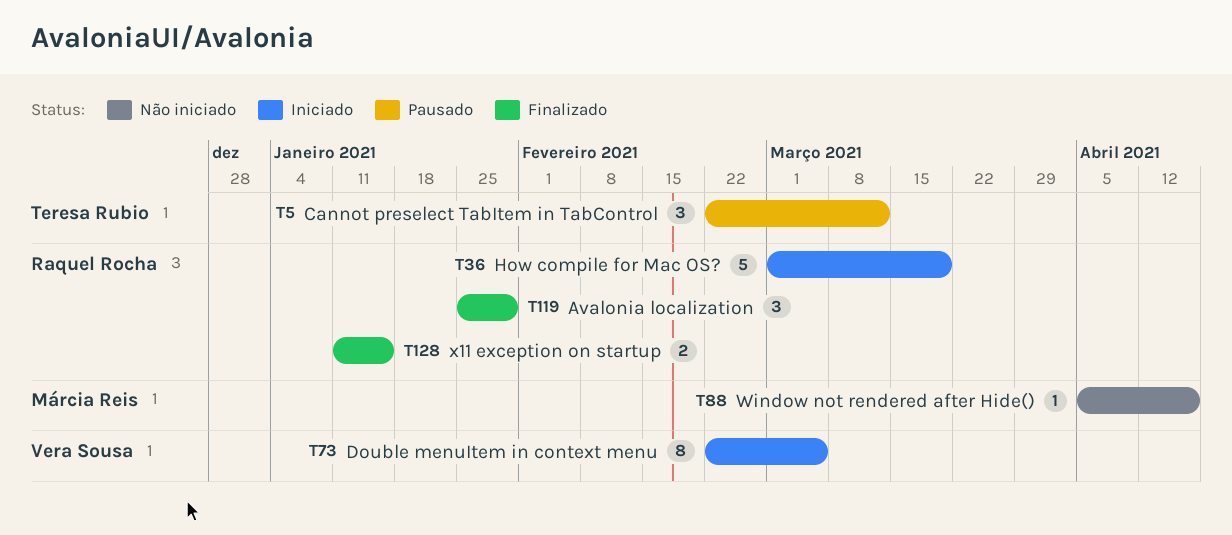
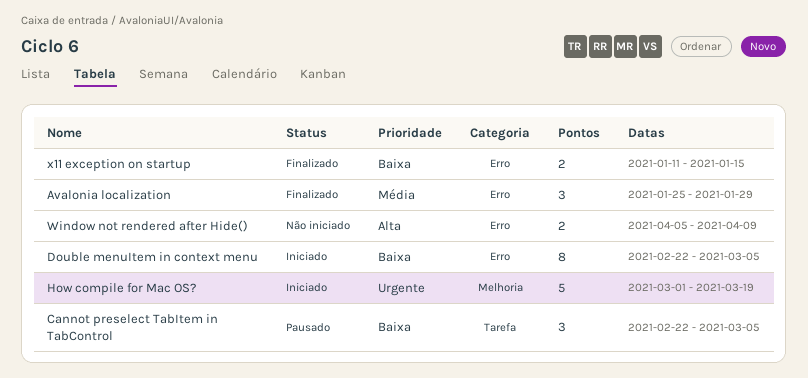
Cannot preselect TabItem in TabControl, due: Mar 12 -> Mar 5
Window not rendered after Hide(), estimate: 1 -> 2
Window not rendered after Hide(), due: Apr 16 -> Apr 9

